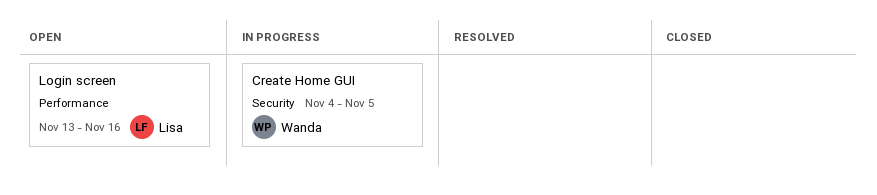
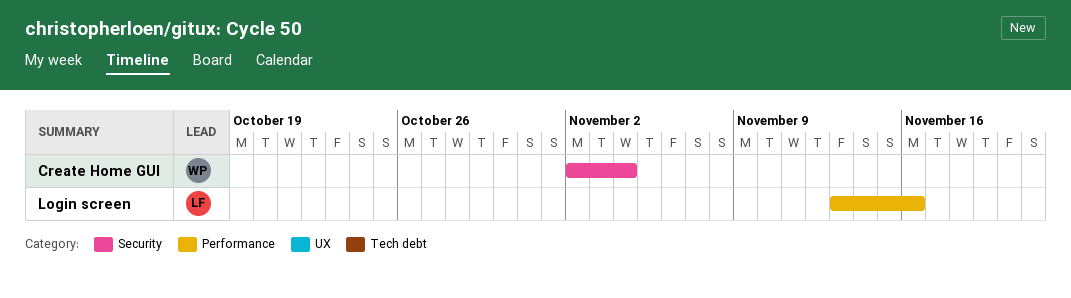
Create Home GUI, start: Nov 4 -> Nov 2
Create Home GUI, due: Nov 5 -> Nov 4

